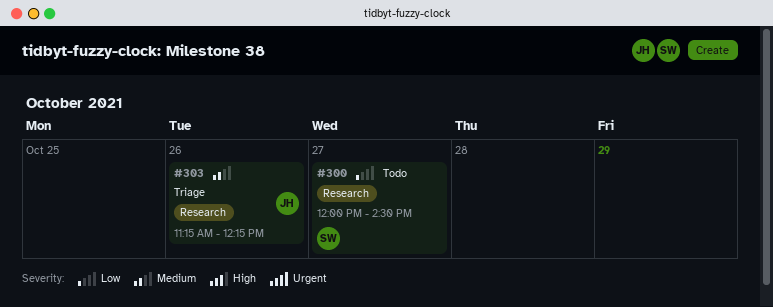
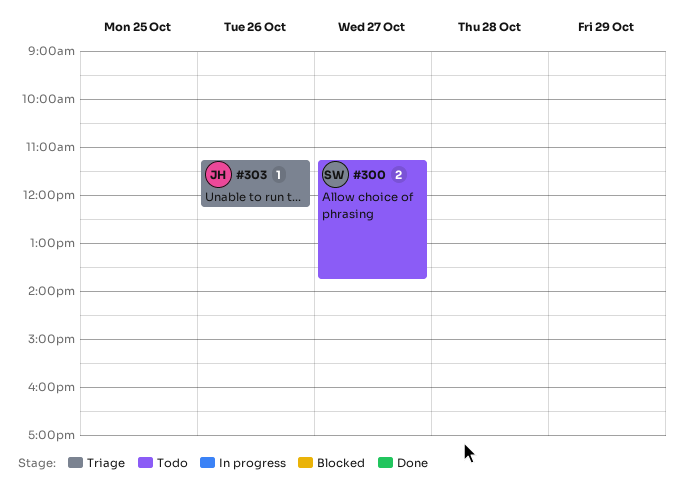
#300, begins: 12:00 -> 11:15
#300, ends: 14:30 -> 13:45

